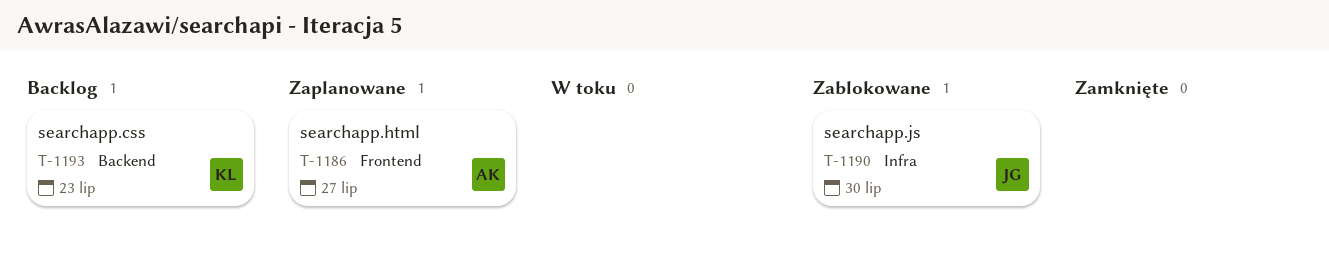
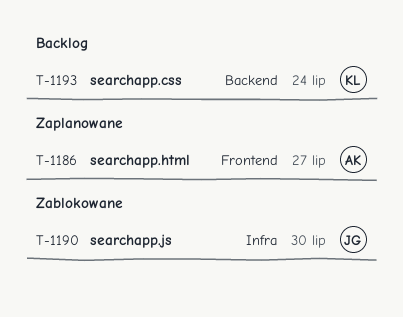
T-1193, due: Jul 23 -> Jul 24

